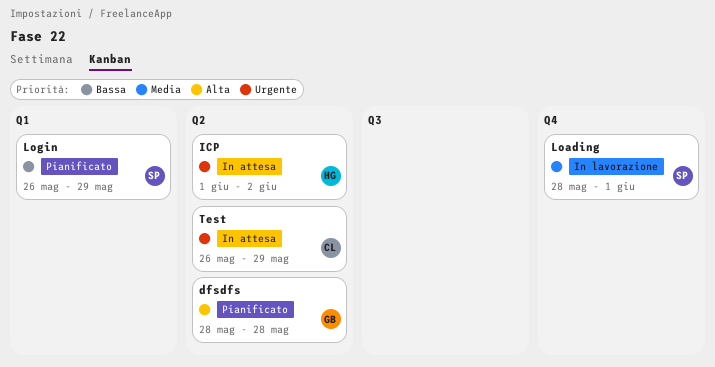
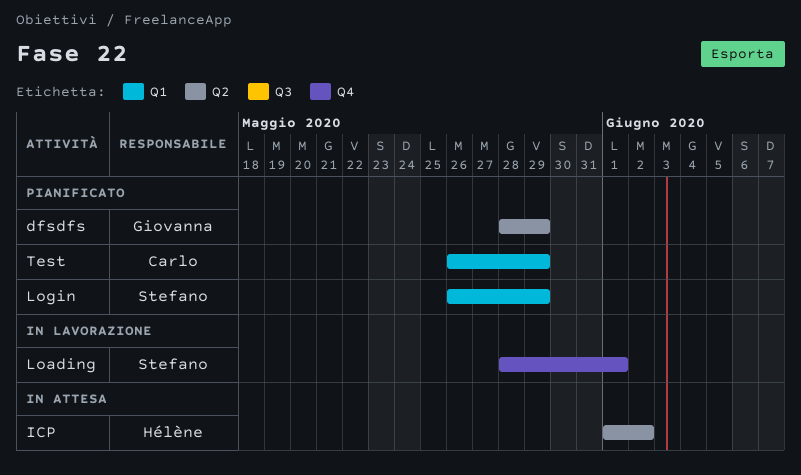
dfsdfs, due: May 28 -> May 29
Test, status: In attesa -> Pianificato
Test, label: Q2 -> Q1

